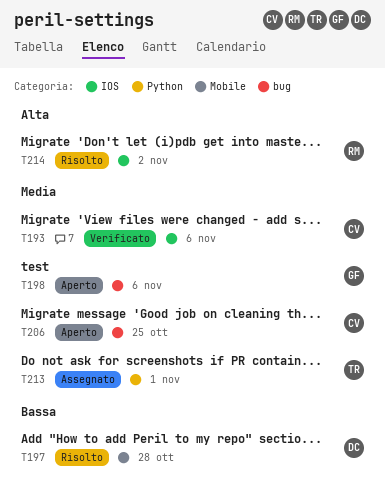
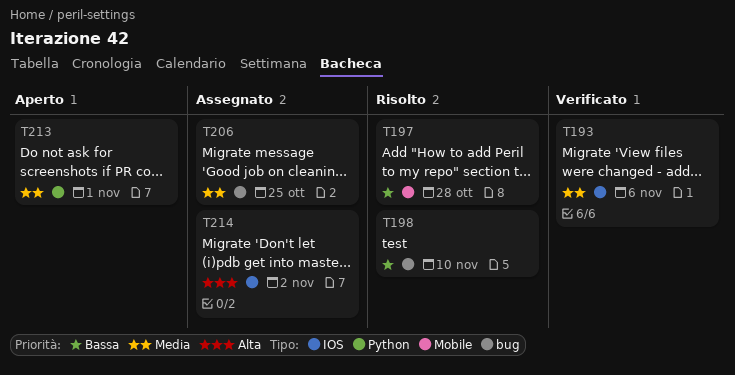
T198, status: Aperto -> Risolto
T198, priority: Media -> Bassa
T198, due: Nov 6 -> Nov 10
T206, status: Aperto -> Assegnato
T213, status: Assegnato -> Aperto
T214, status: Risolto -> Assegnato

